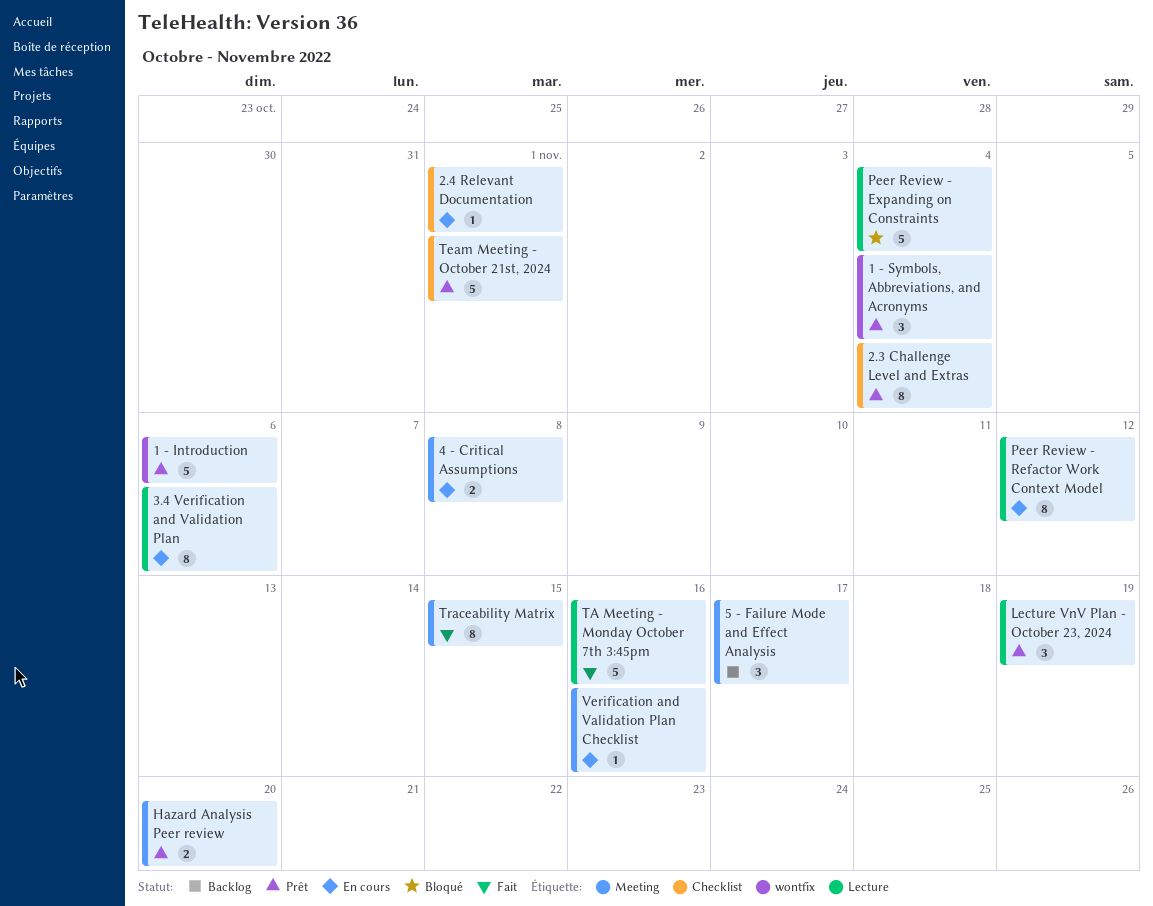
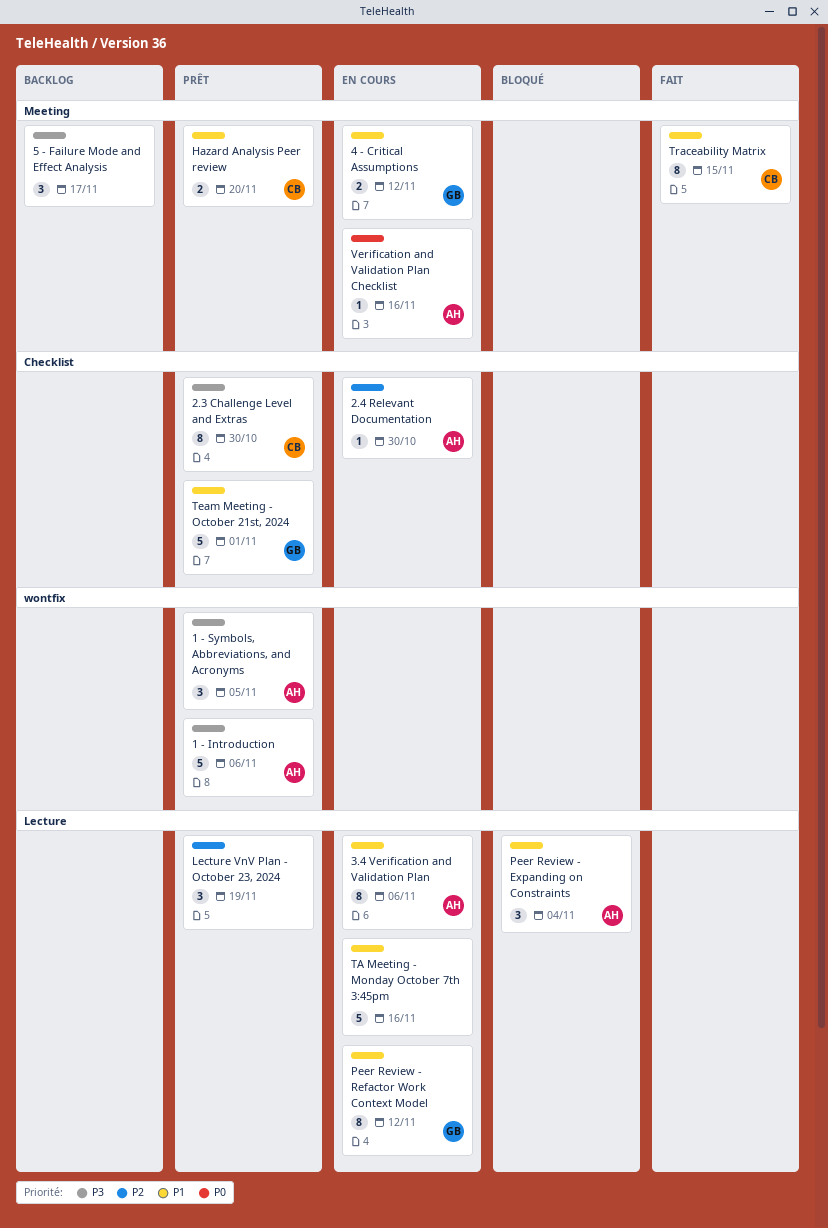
1 - Symbols, Abbreviations, and Acronyms, due: Nov 4 -> Nov 5
2.3 Challenge Level and Extras, due: Nov 4 -> Oct 30
2.4 Relevant Documentation, due: Nov 1 -> Oct 30
4 - Critical Assumptions, due: Nov 8 -> Nov 12
Peer Review - Expanding on Constraints, estimate: 5 -> 3
TA Meeting - Monday October 7th 3:45pm, status: Fait -> En cours

